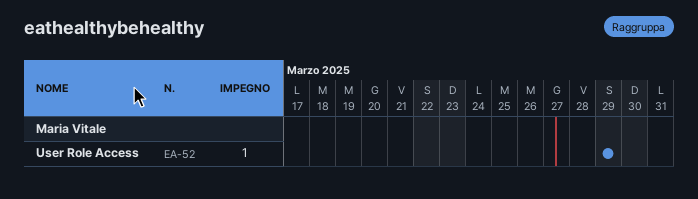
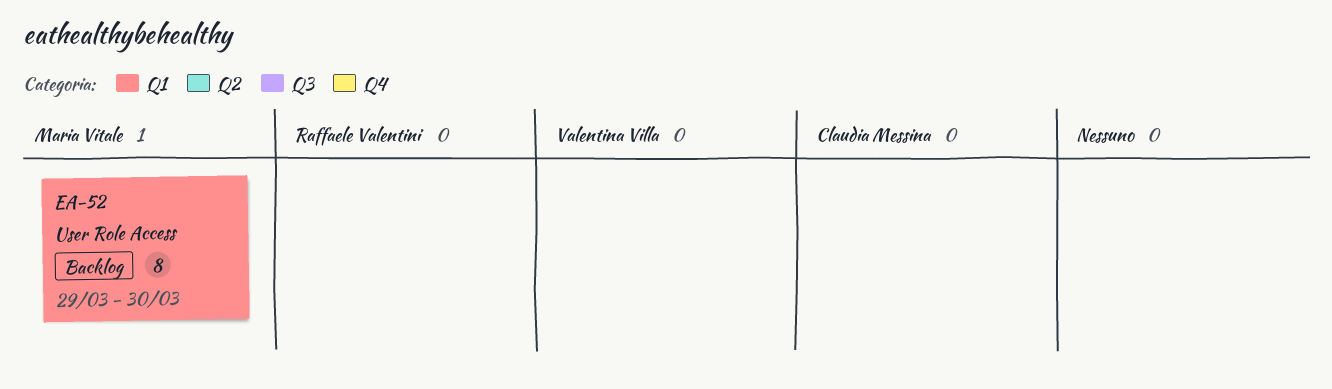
EA-52, estimate: 1 -> 8
EA-52, due: Mar 29 -> Mar 30

